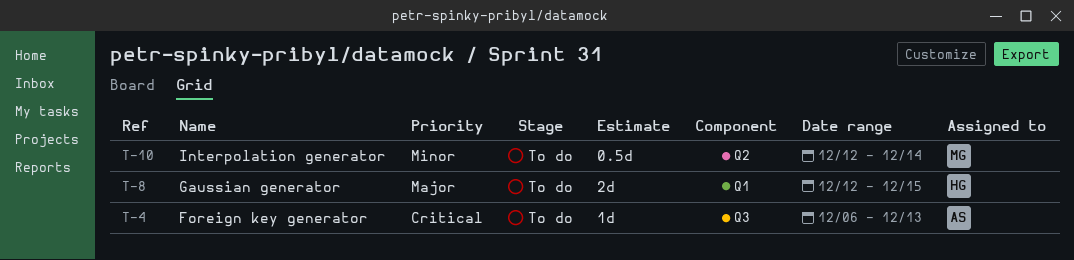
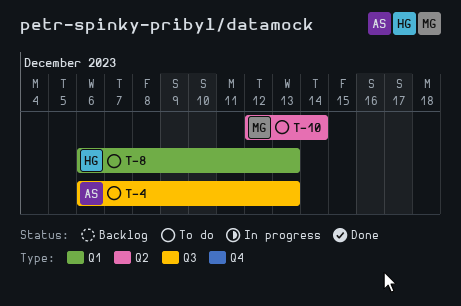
T-8, start: Dec 12 -> Dec 6
T-8, due: Dec 15 -> Dec 13

